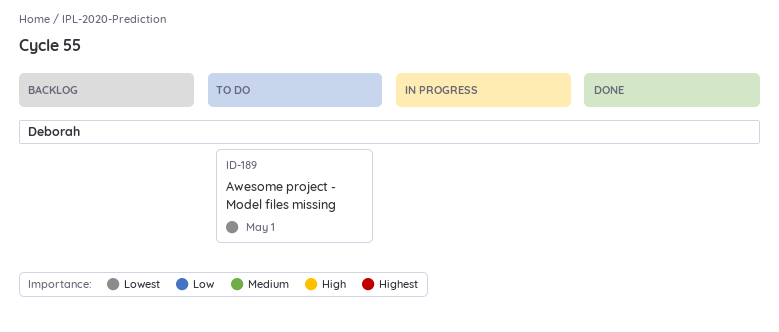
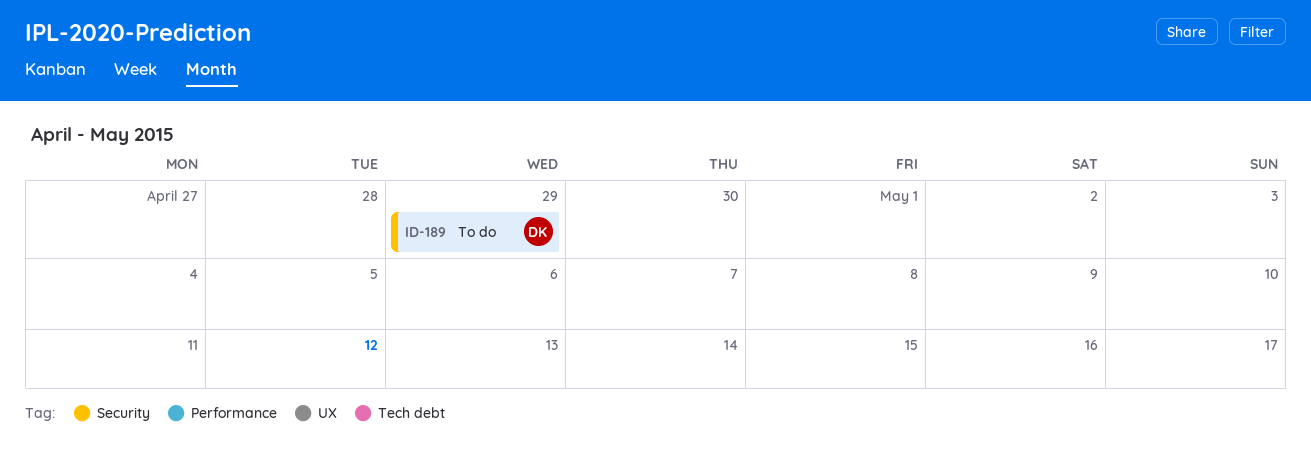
ID-189, due: May 1 -> Apr 29

